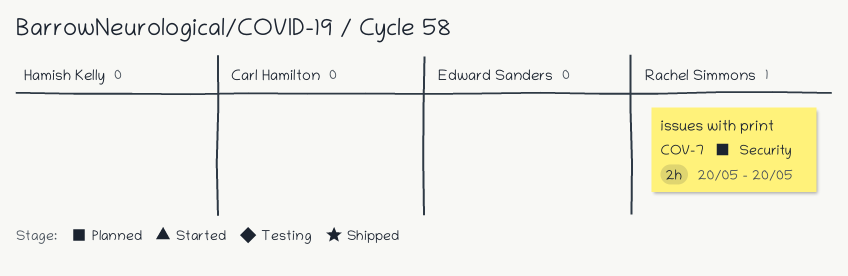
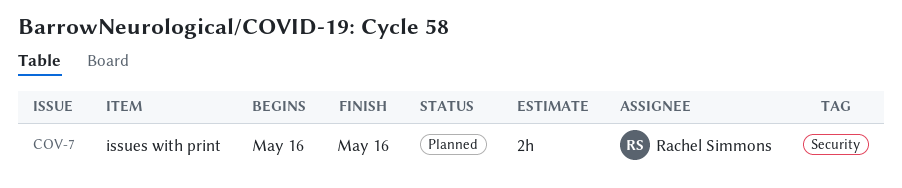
COV-7, start: May 20 -> May 16
COV-7, due: May 20 -> May 16

